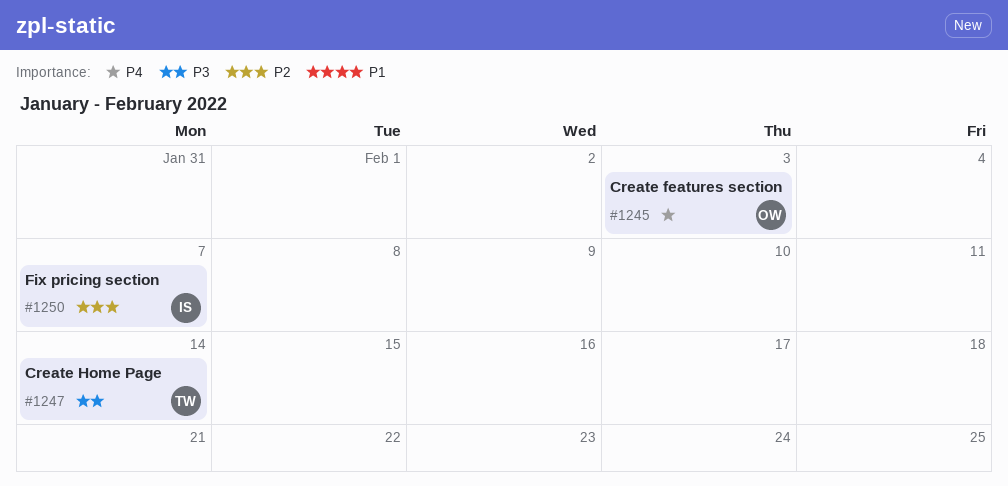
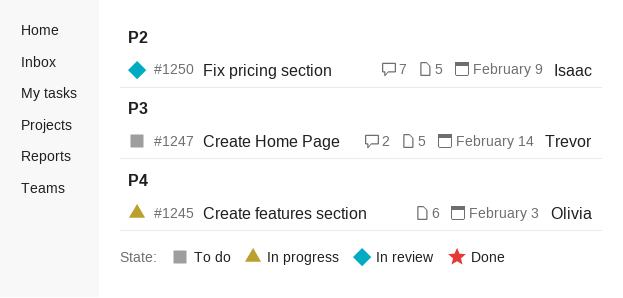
#1250, due: Feb 7 -> Feb 9

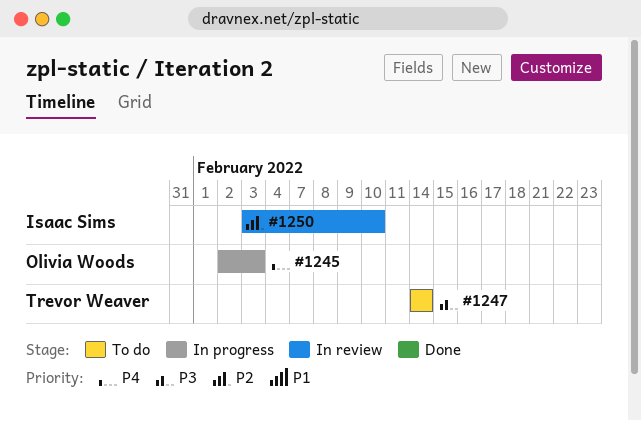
#1250, due: Feb 9 -> Feb 10

